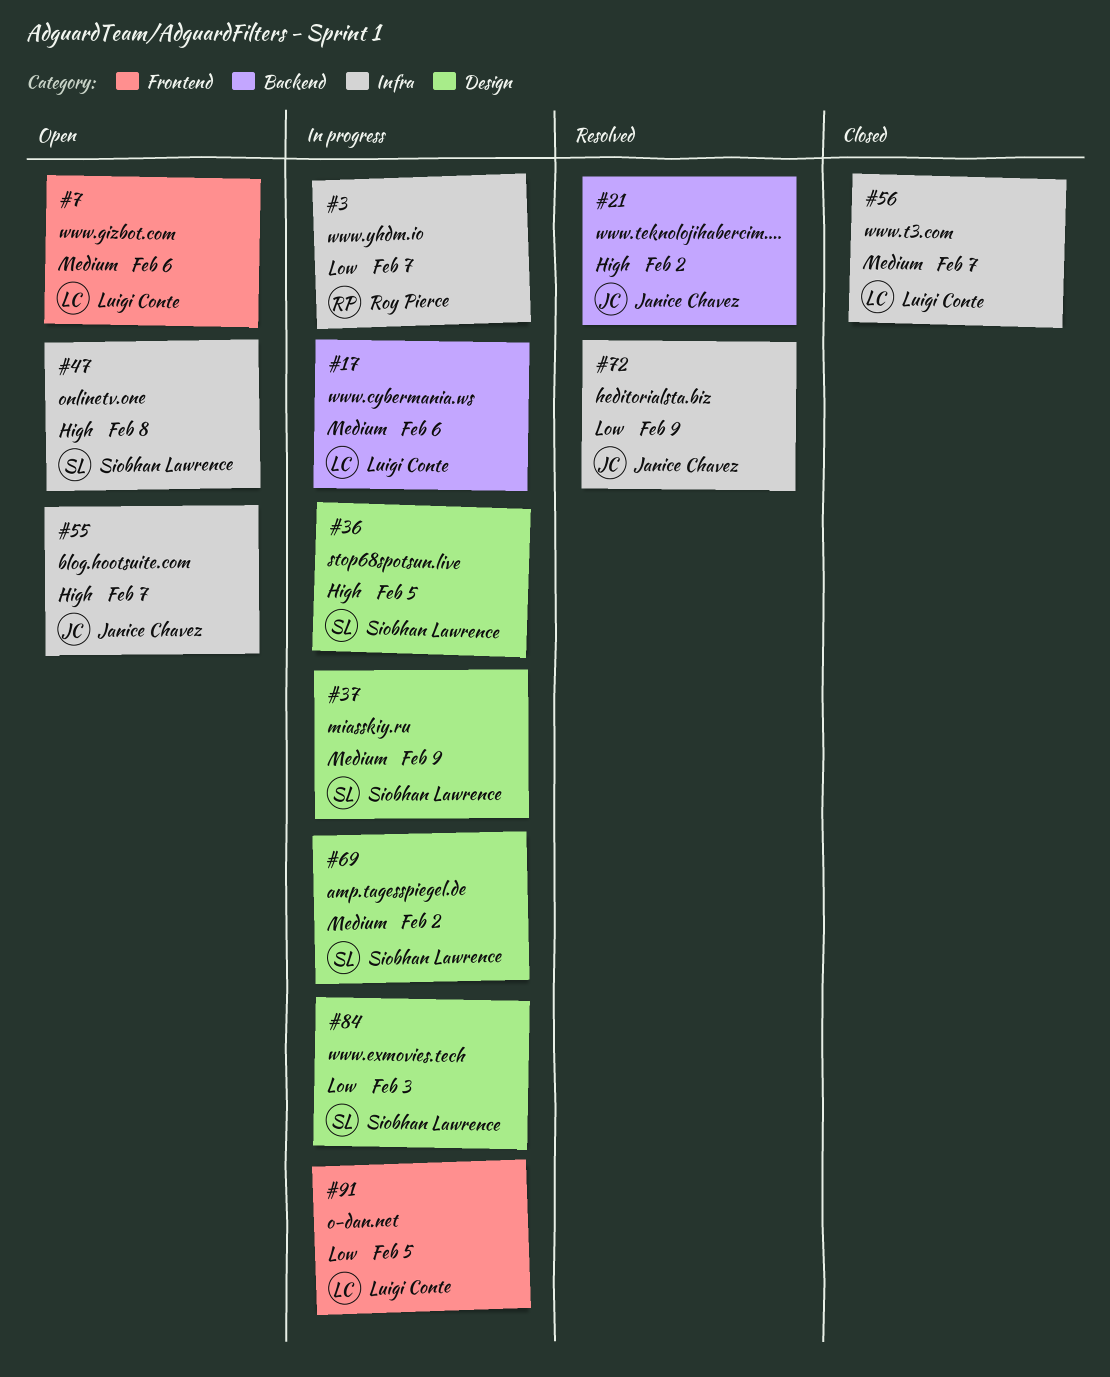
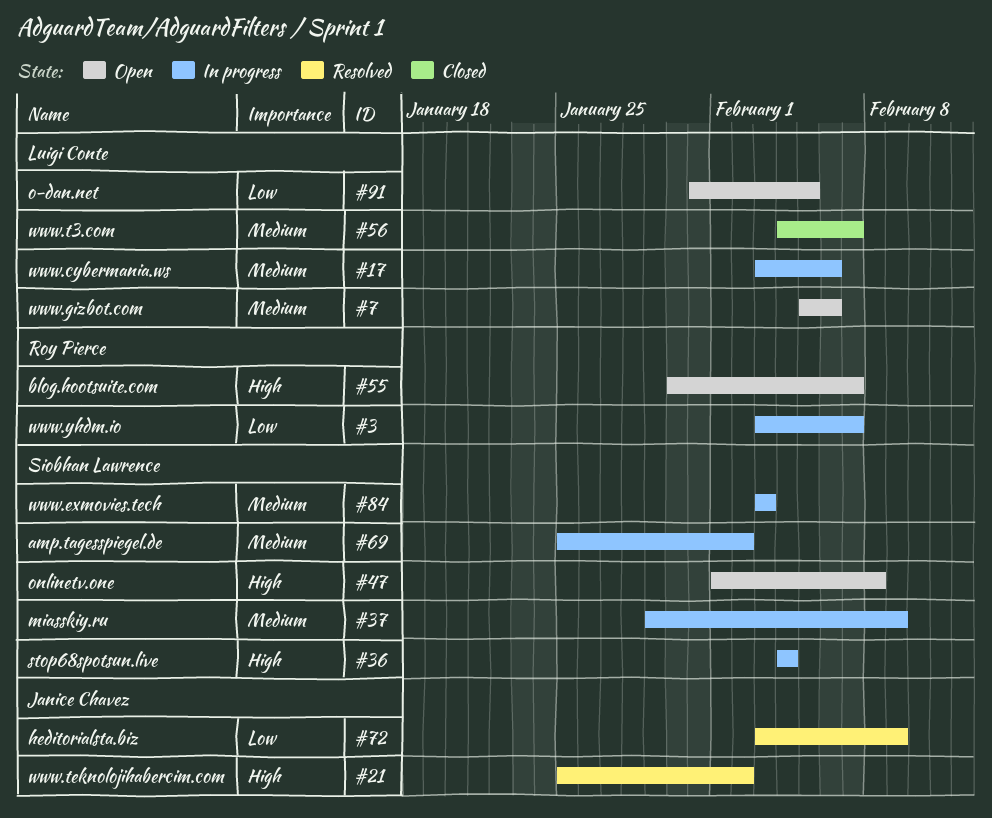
#36, due: Feb 5 -> Feb 4
#55, owner: Janice Chavez -> Roy Pierce
#84, priority: Low -> Medium
#91, status: In progress -> Open

